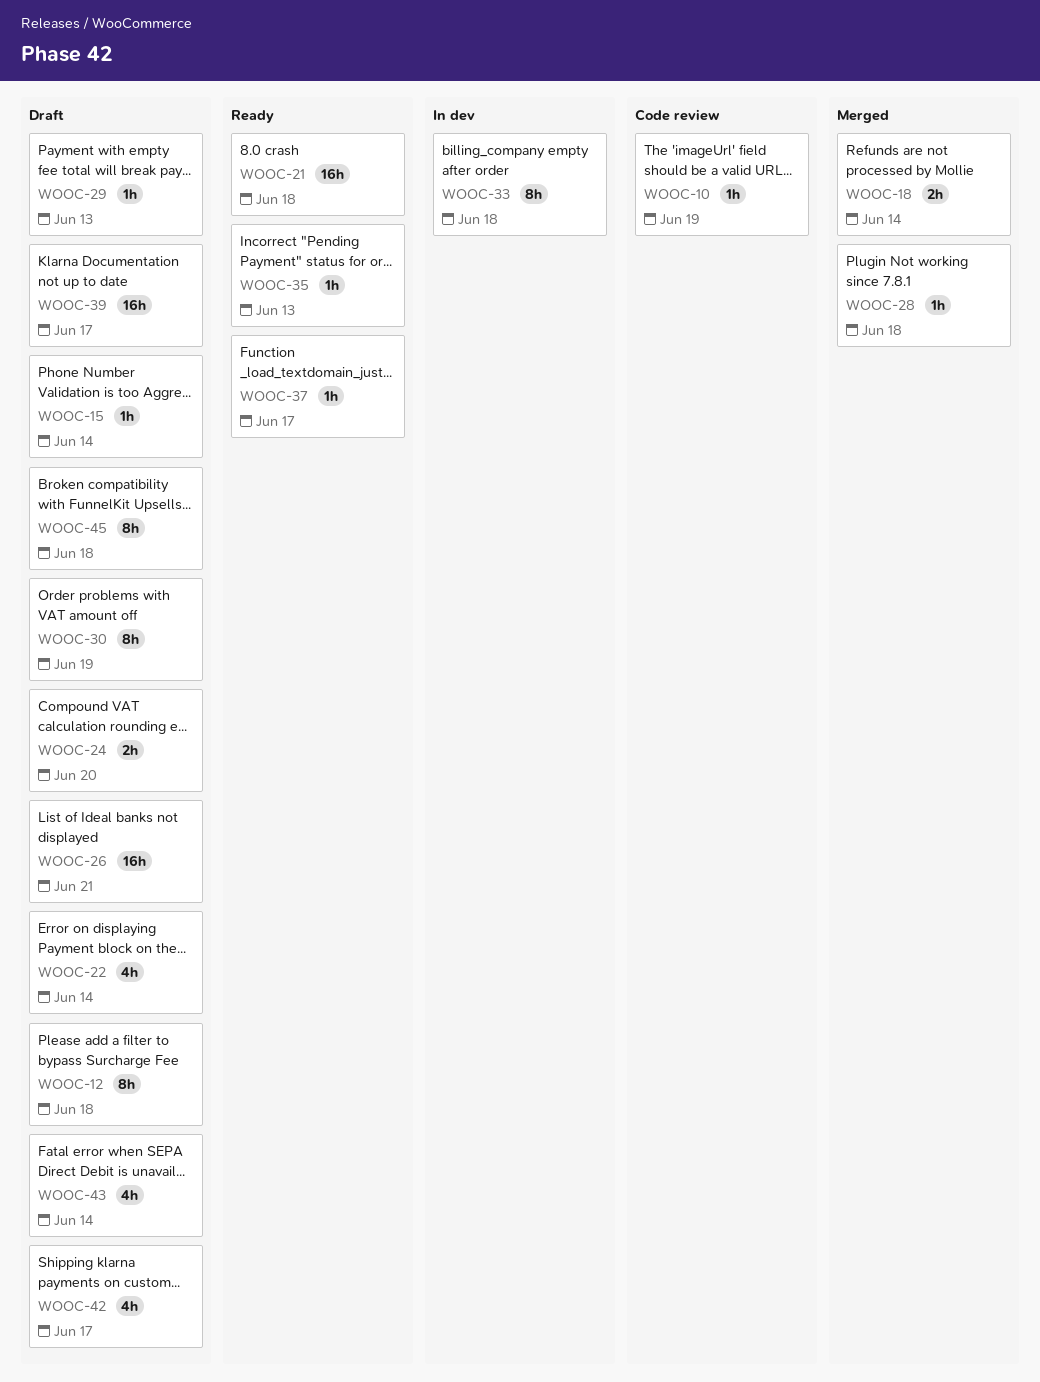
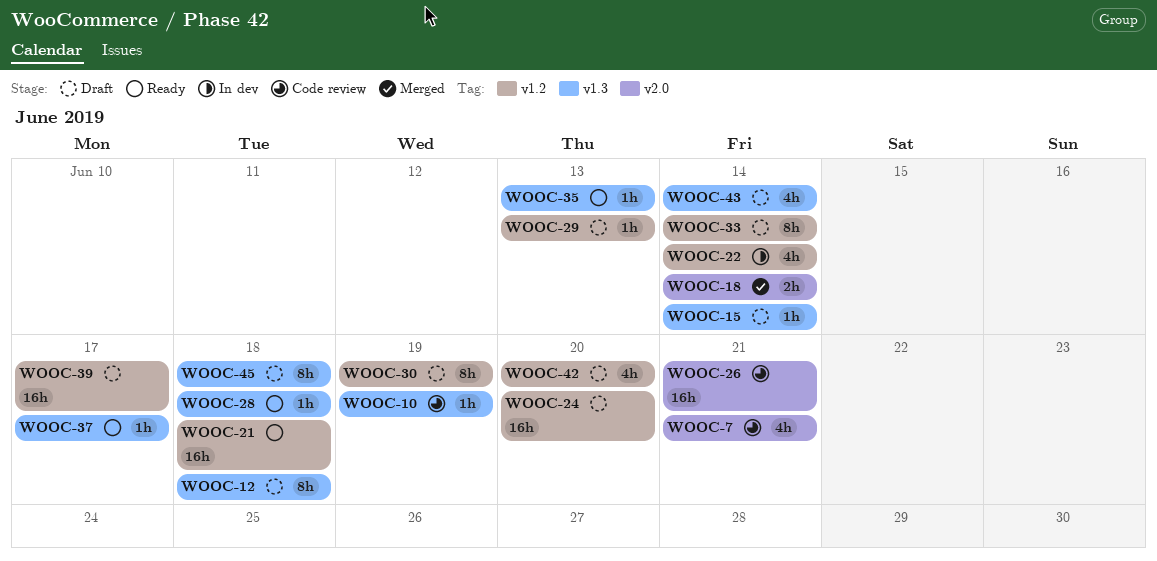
WOOC-7: none -> present
WOOC-22, status: Draft -> In dev
WOOC-24, estimate: 2h -> 16h
WOOC-26, status: Draft -> Code review
WOOC-28, status: Merged -> Ready
WOOC-33, status: In dev -> Draft
WOOC-33, due: Jun 18 -> Jun 14
WOOC-42, due: Jun 17 -> Jun 20

